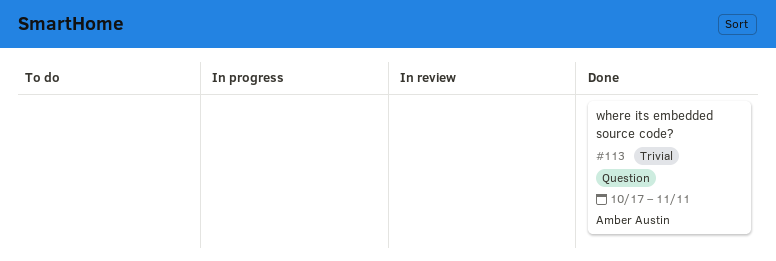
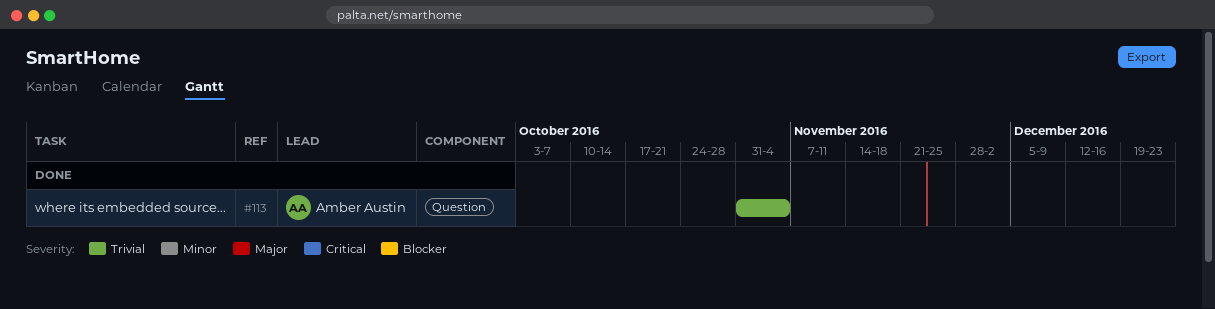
#113, start: Oct 17 -> Oct 31
#113, due: Nov 11 -> Nov 4

